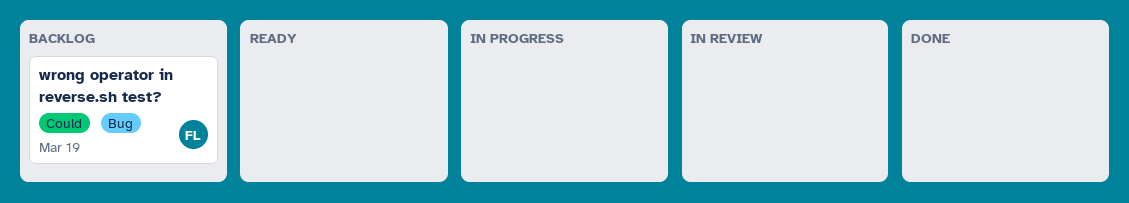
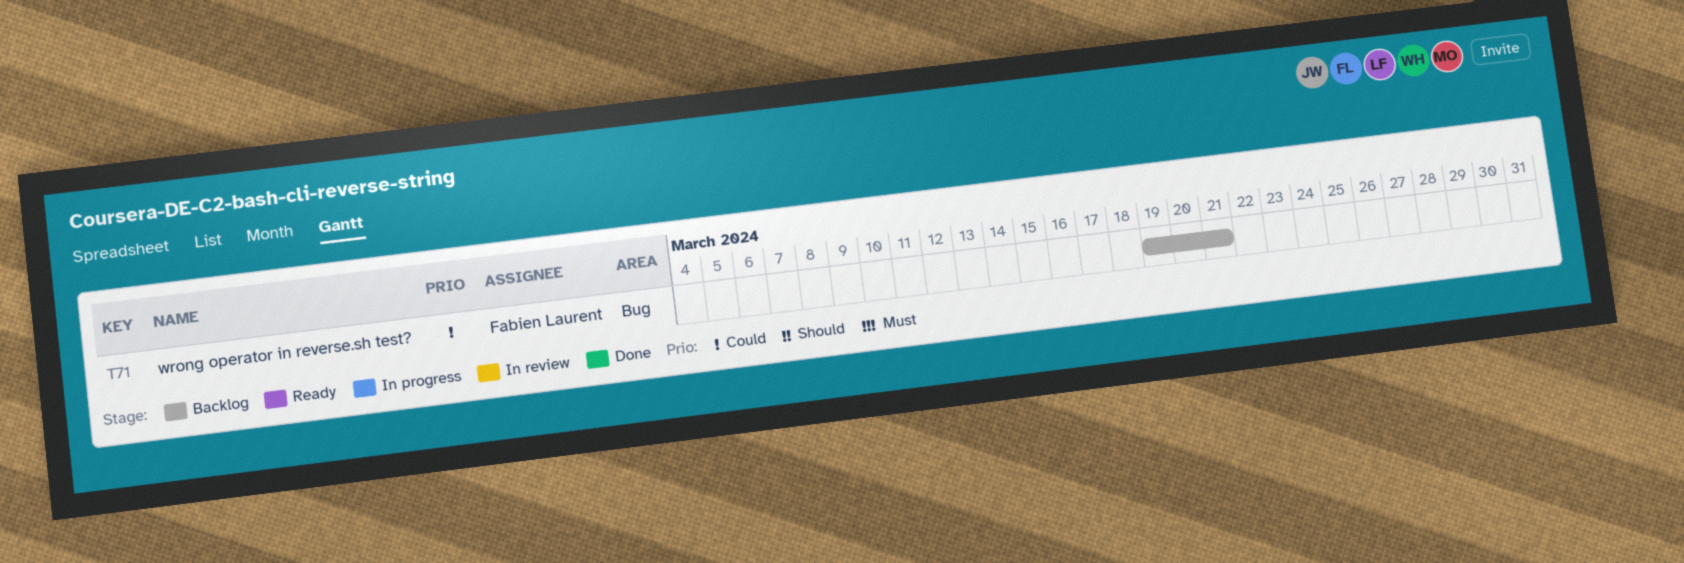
wrong operator in reverse.sh test?, due: Mar 19 -> Mar 21

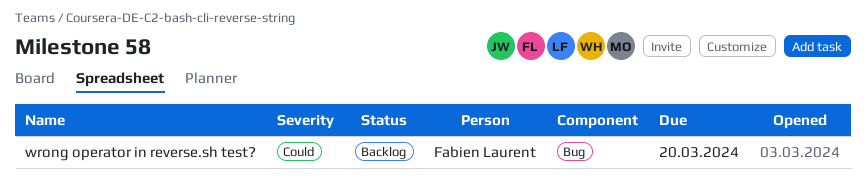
wrong operator in reverse.sh test?, due: Mar 21 -> Mar 20

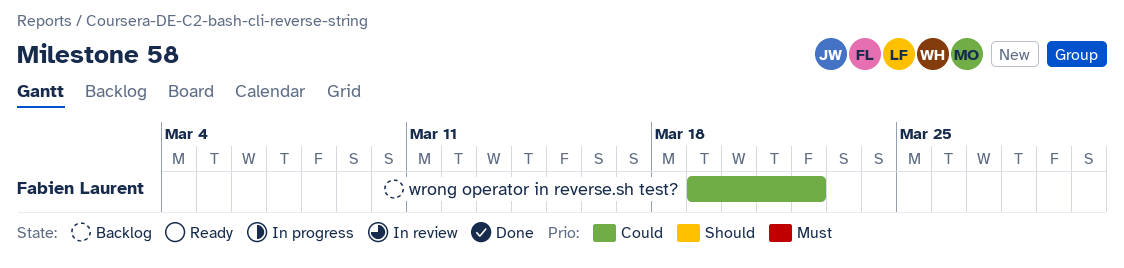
wrong operator in reverse.sh test?, due: Mar 20 -> Mar 22

